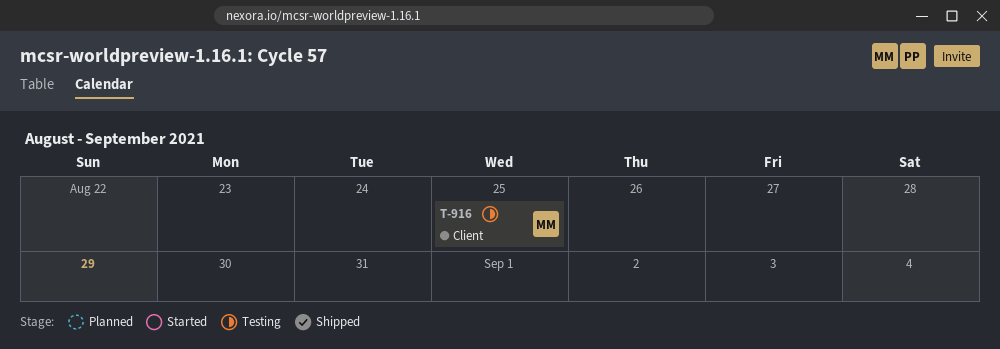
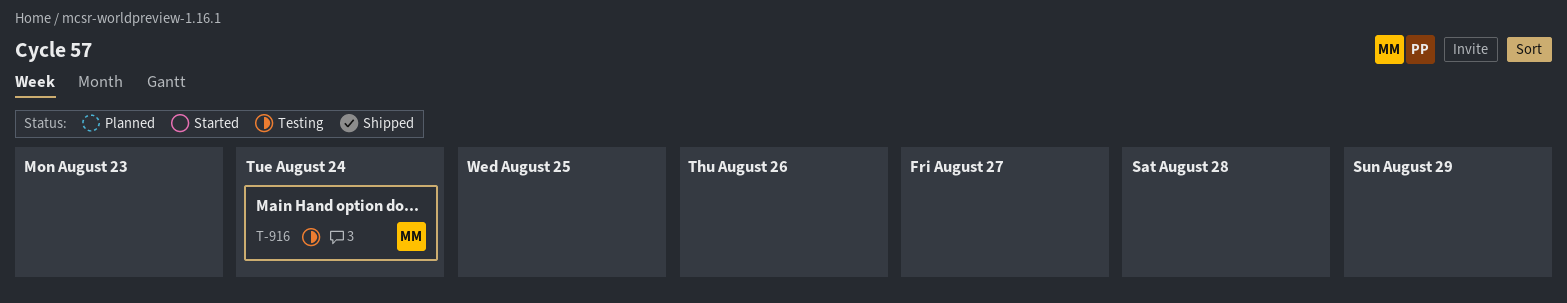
T-916, due: Aug 25 -> Aug 24

